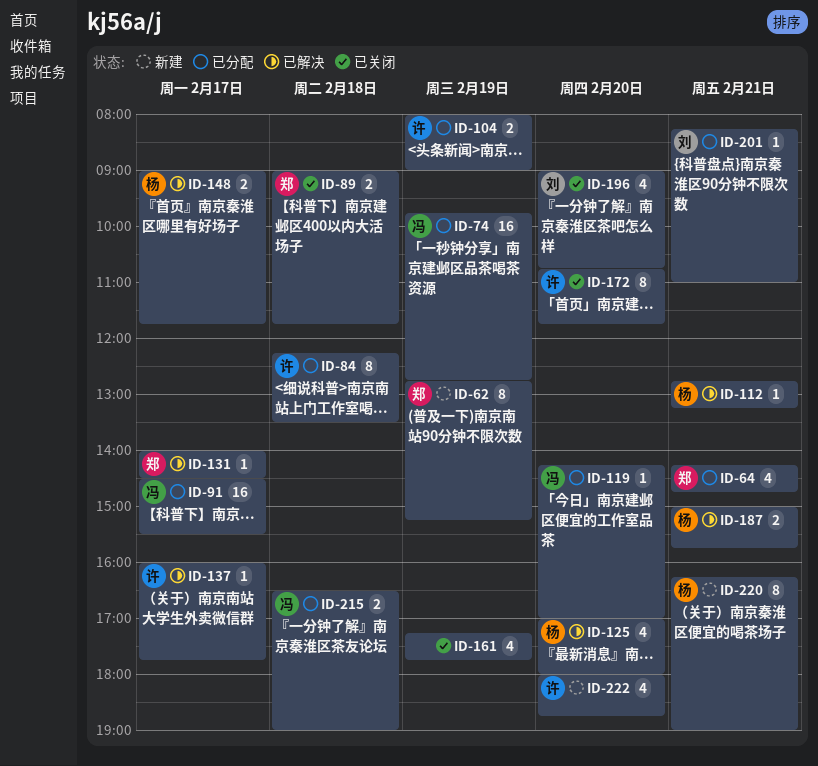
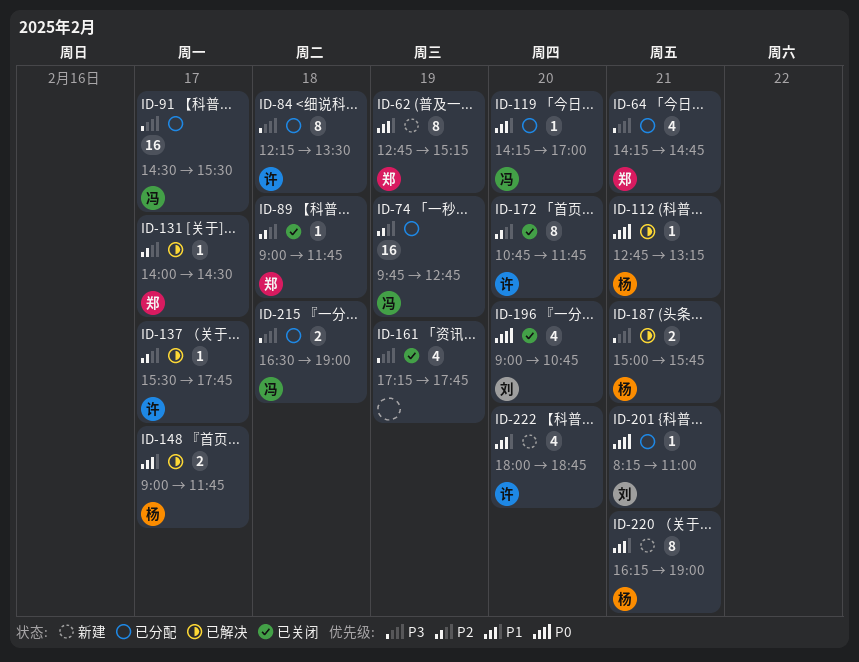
ID-89, estimate: 2 -> 1
ID-104: present -> none
ID-125: present -> none
ID-137, begins: 16:00 -> 15:30

